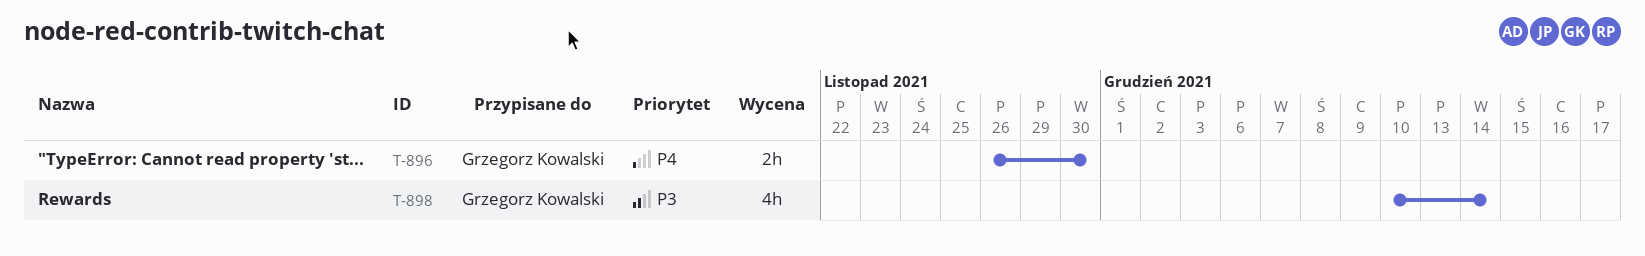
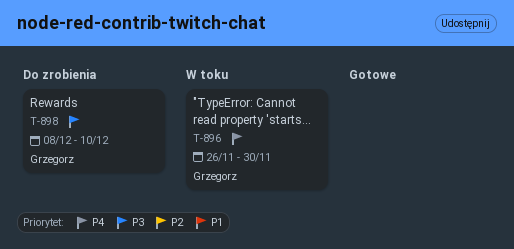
T-898, start: Dec 10 -> Dec 8
T-898, due: Dec 14 -> Dec 10

